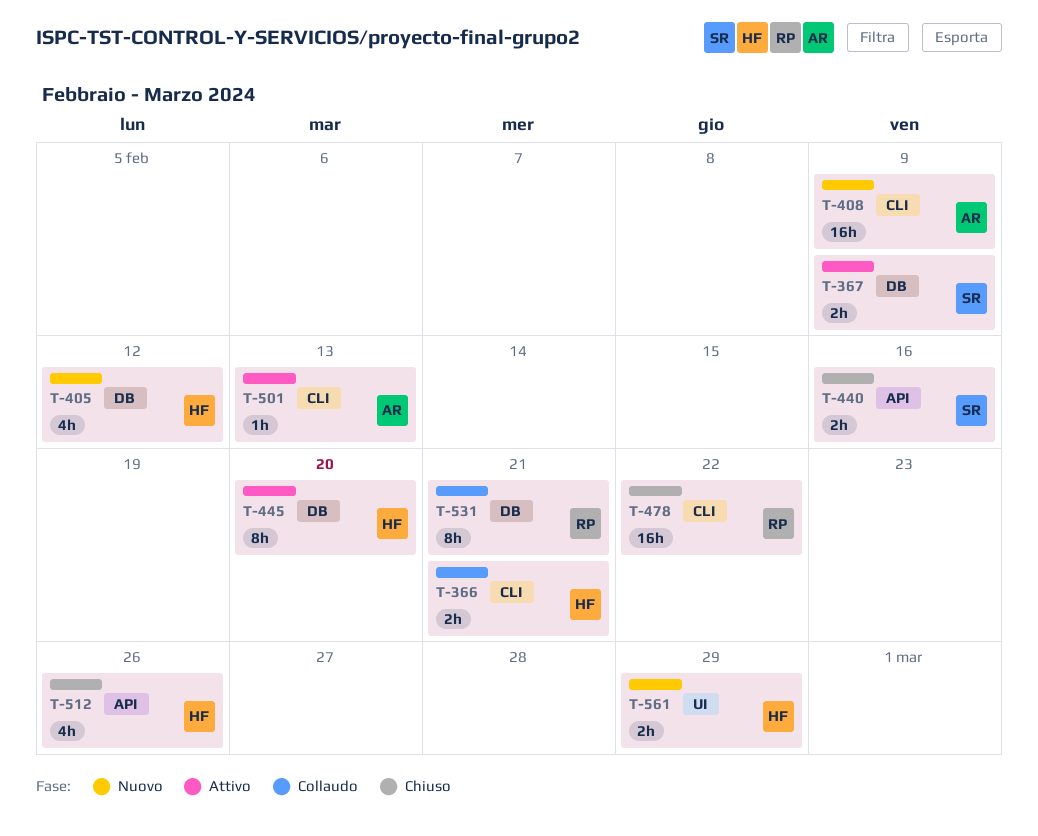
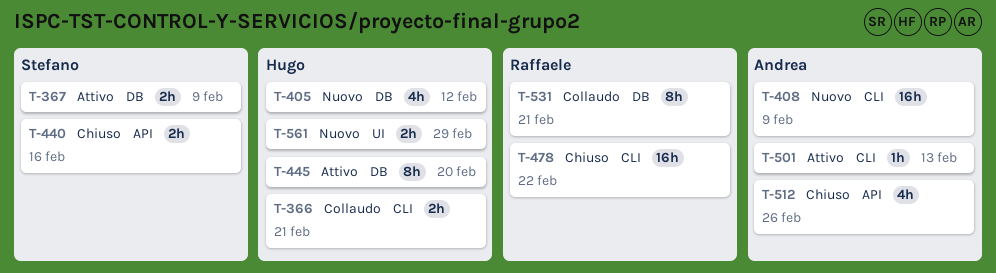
T-512, owner: Hugo -> Andrea

